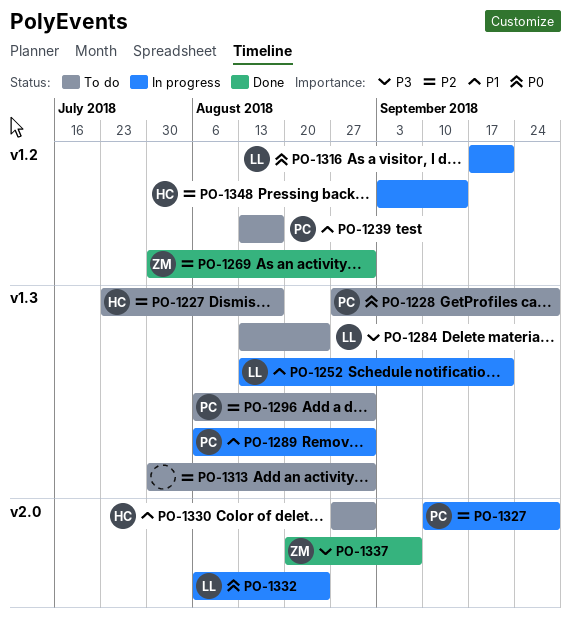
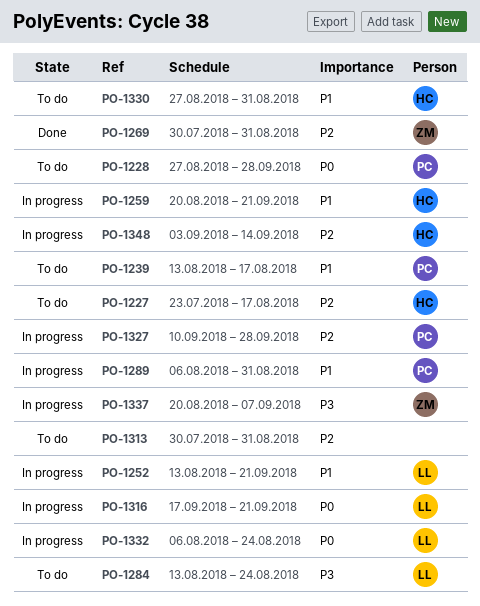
PO-1259: none -> present
PO-1296: present -> none
PO-1337, status: Done -> In progress

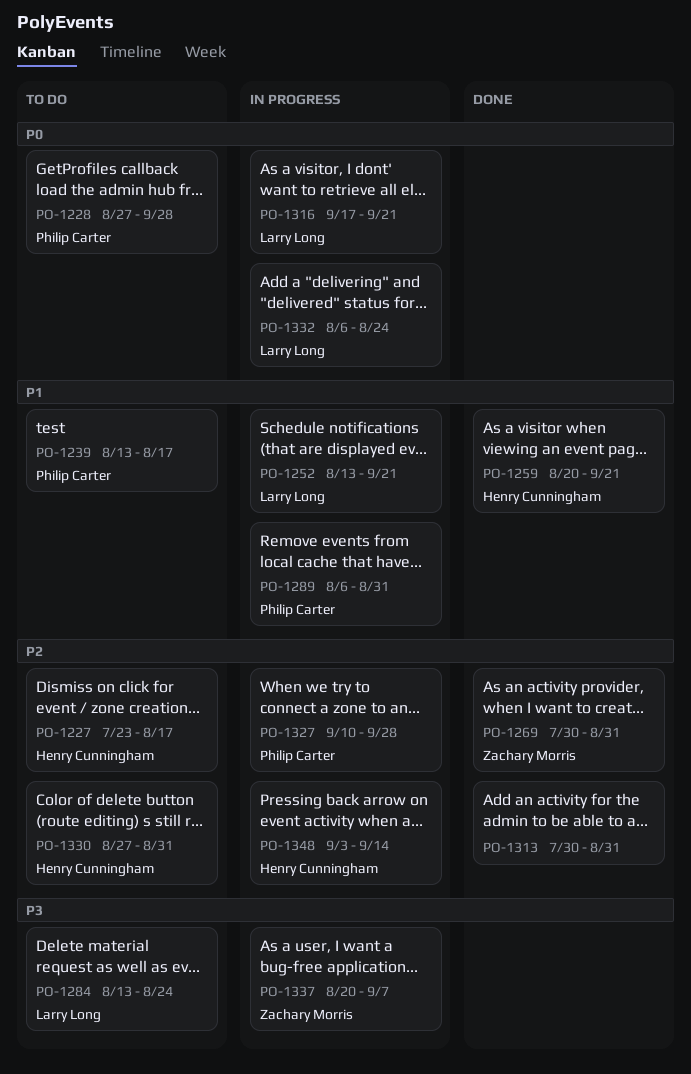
PO-1259, status: In progress -> Done
PO-1313, status: To do -> Done
PO-1330, priority: P1 -> P2

